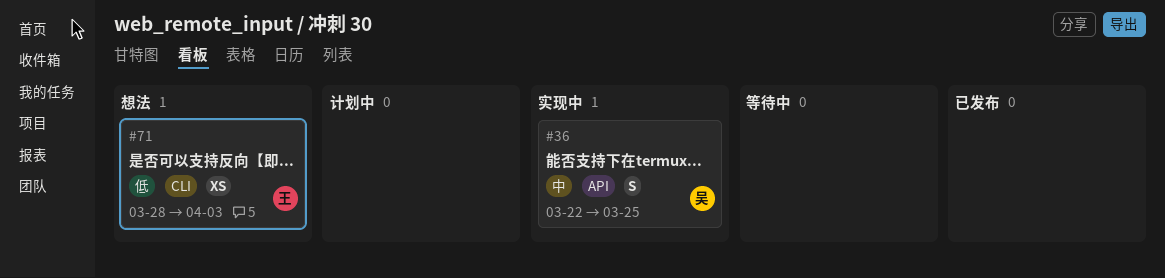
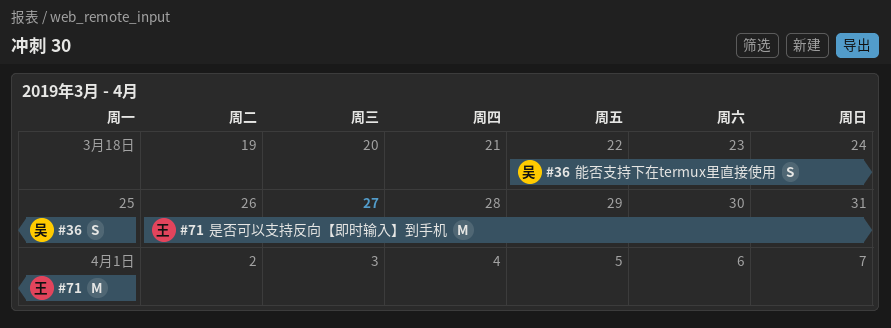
#71, estimate: XS -> M
#71, start: Mar 28 -> Mar 26
#71, due: Apr 3 -> Apr 1

